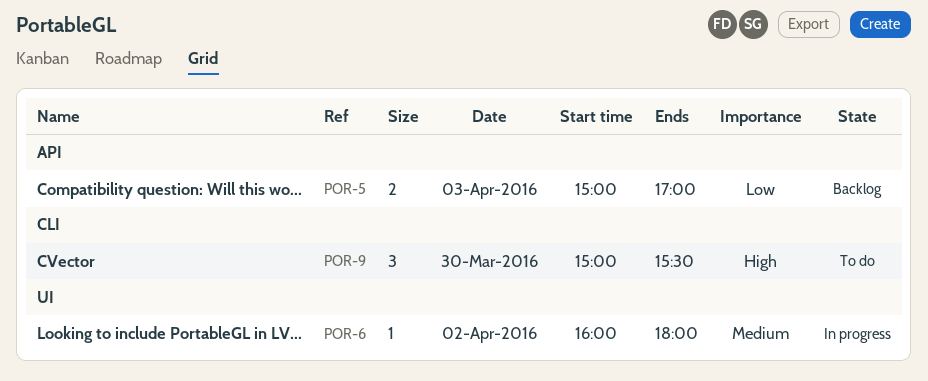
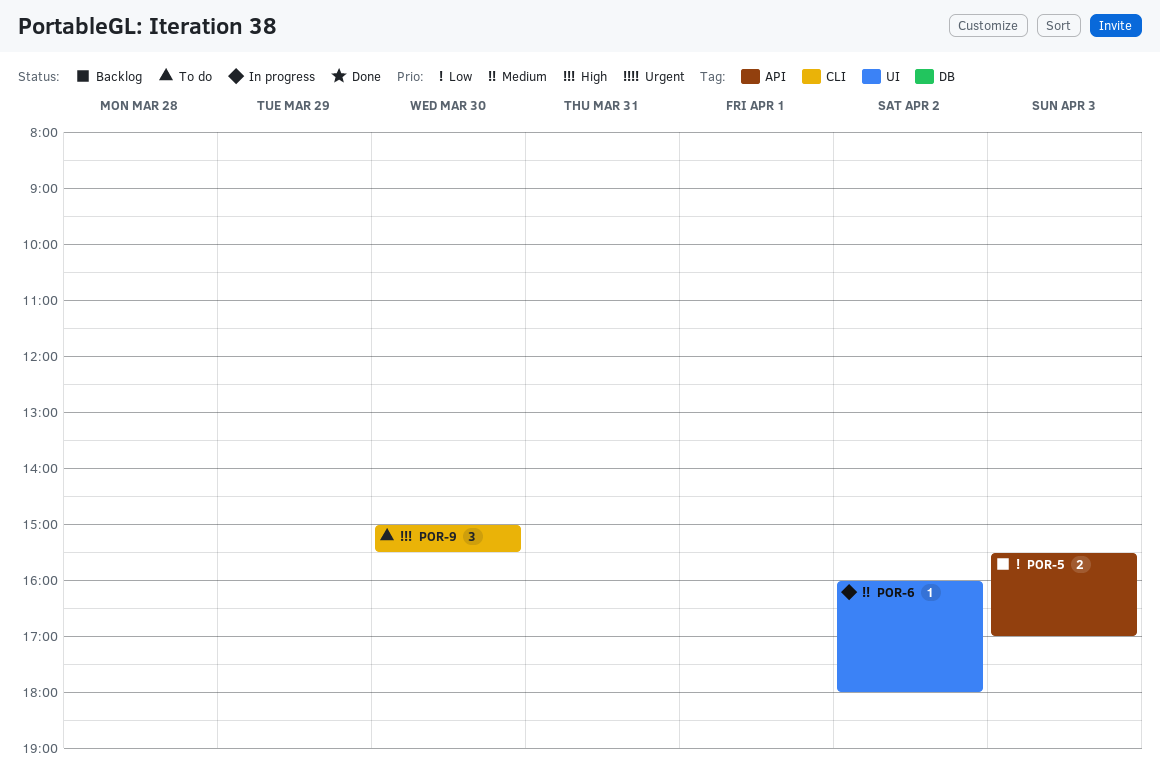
POR-5, begins: 15:00 -> 15:30

